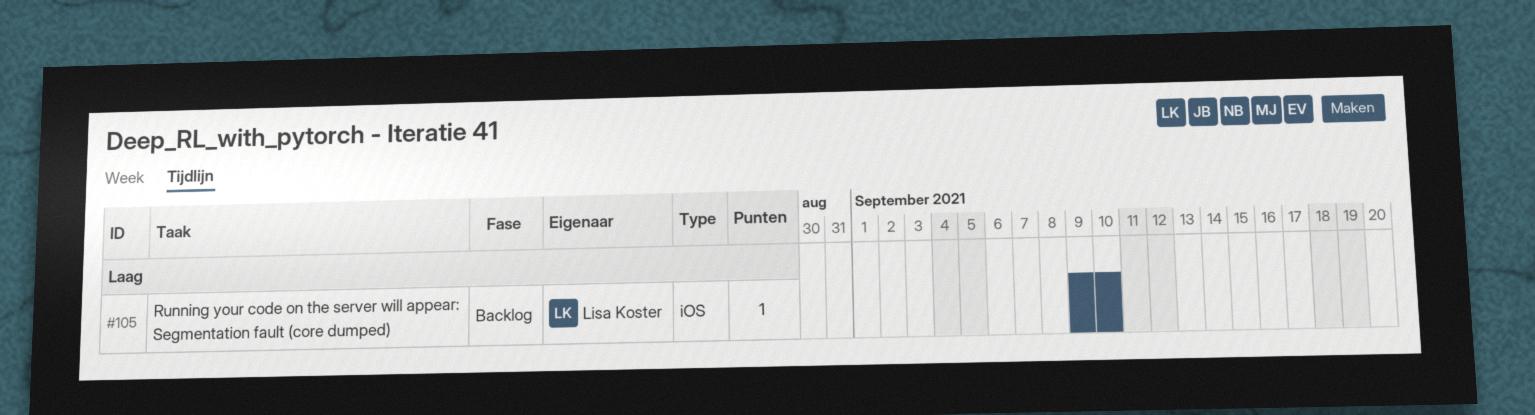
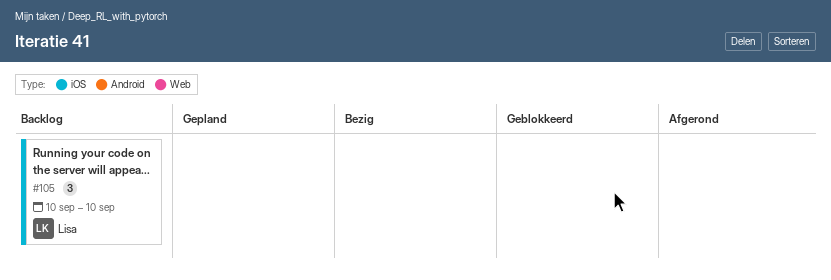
#105, estimate: 1 -> 3
#105, start: Sep 9 -> Sep 10

